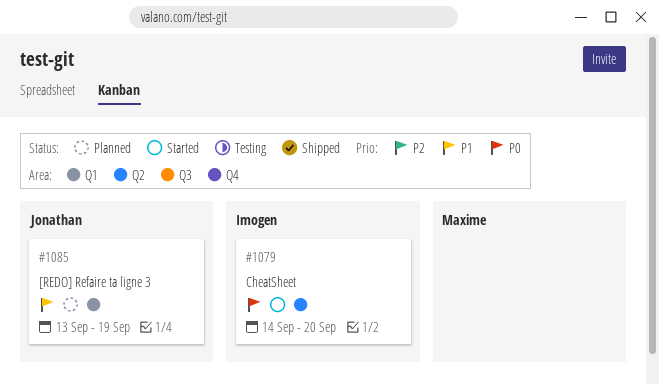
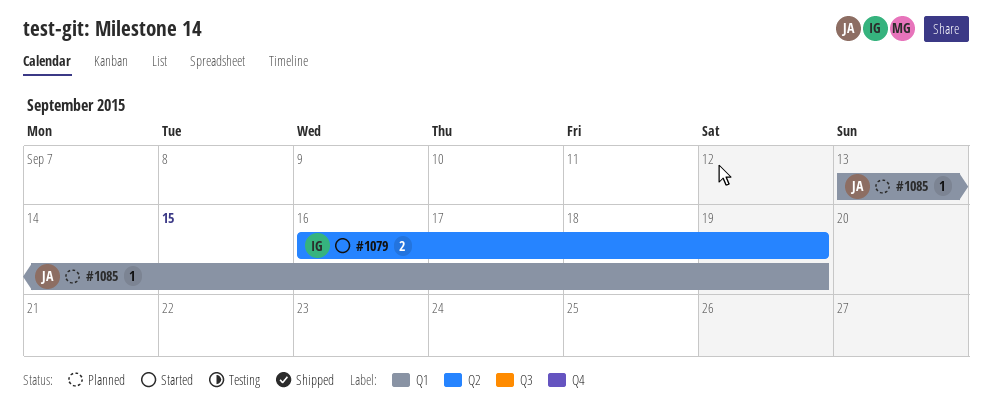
#1079, start: Sep 14 -> Sep 16
#1079, due: Sep 20 -> Sep 19

